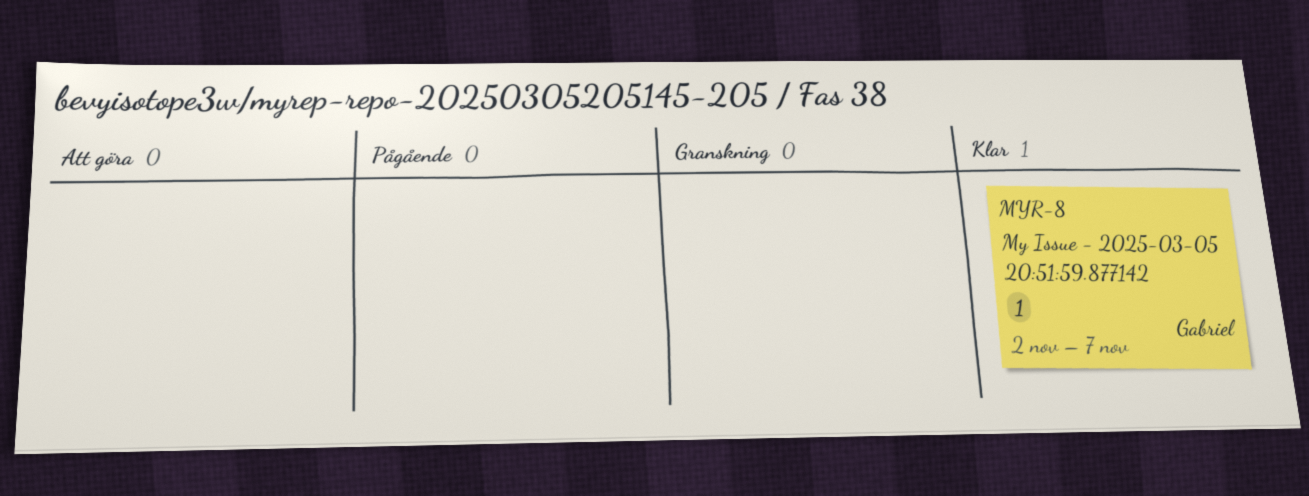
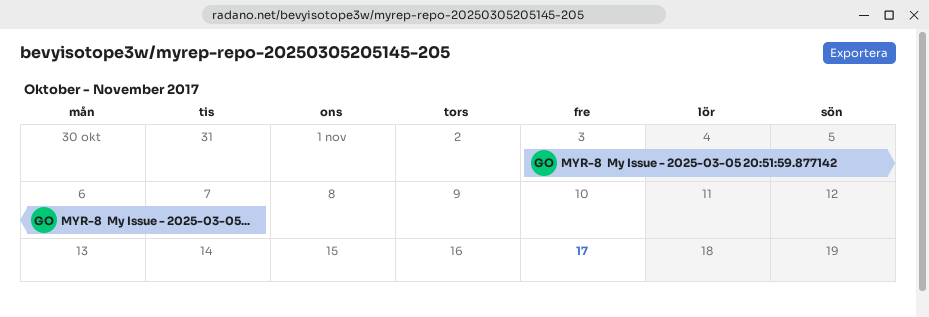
MYR-8, start: Nov 2 -> Nov 3

